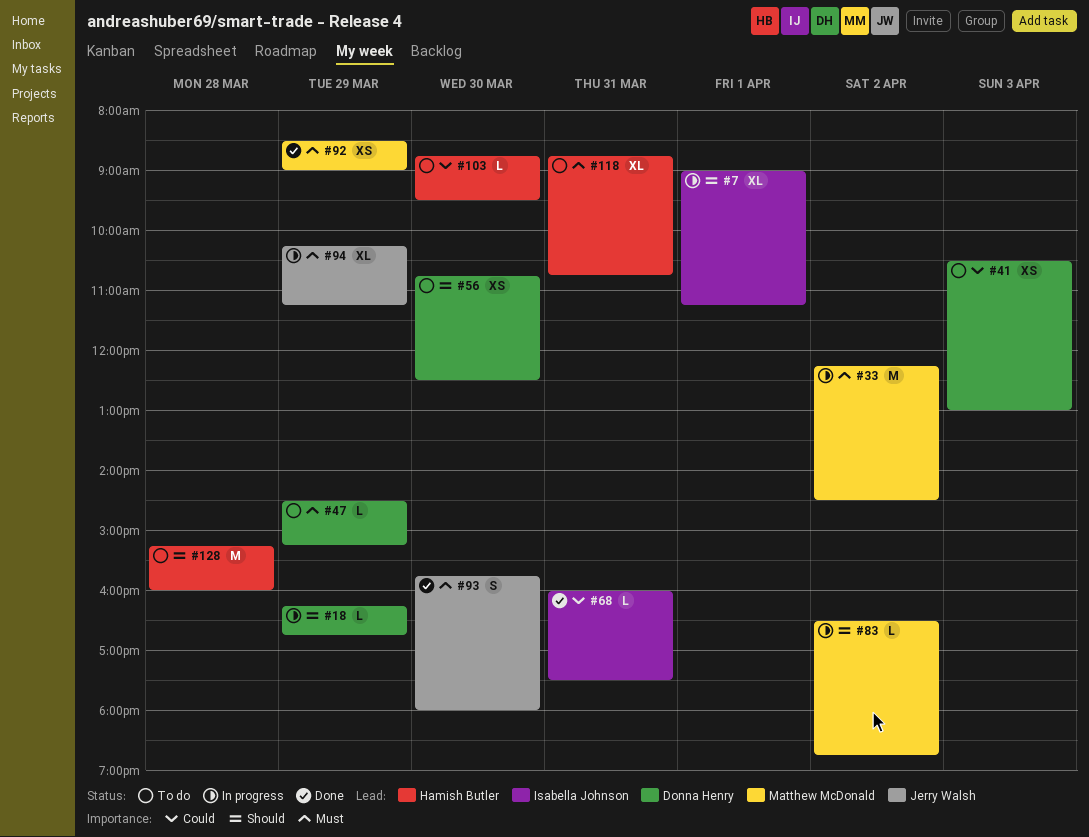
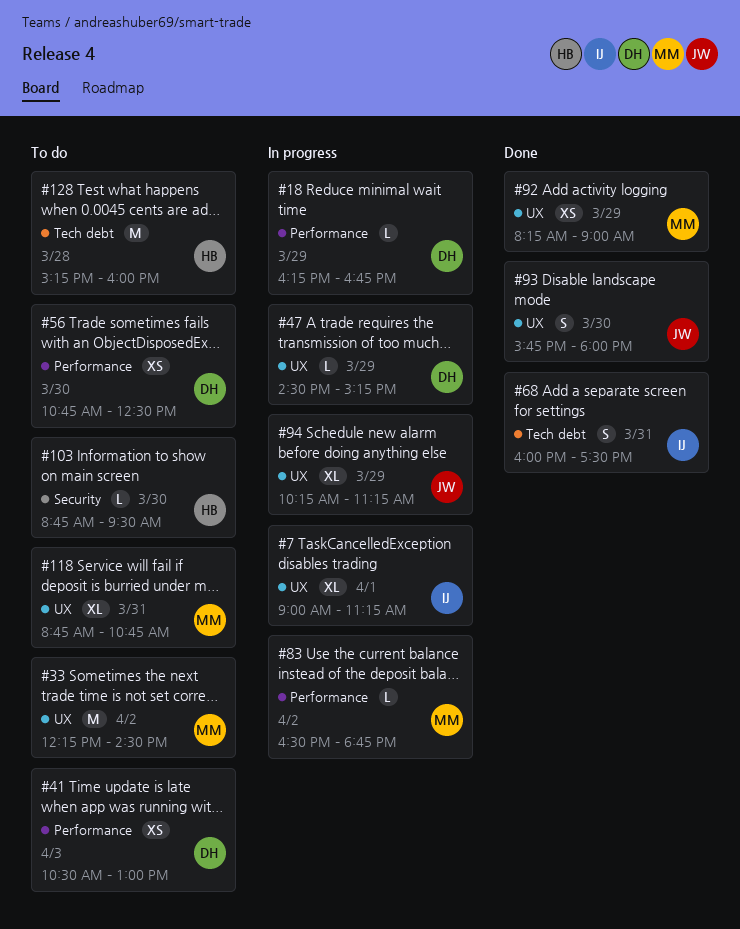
#33, status: In progress -> To do
#47, status: To do -> In progress
#68, estimate: L -> S
#92, begins: 08:30 -> 08:15
#118, owner: Hamish Butler -> Matthew McDonald

